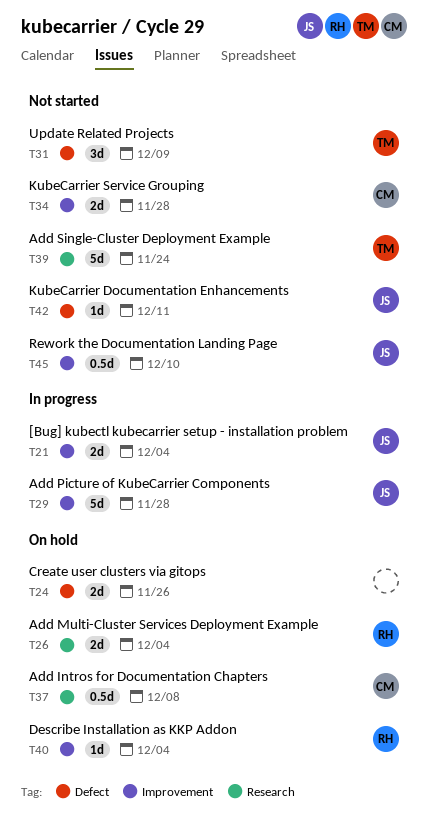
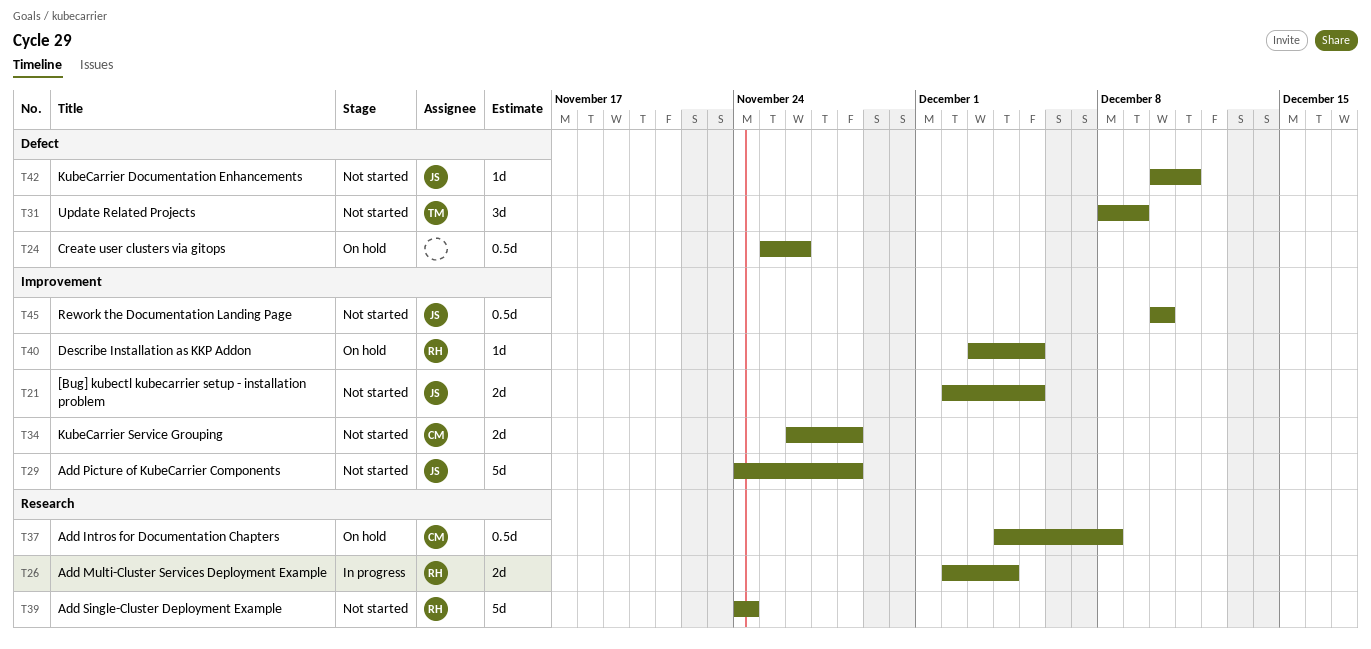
T21, status: In progress -> Not started
T21, due: Dec 4 -> Dec 5
T24, estimate: 2d -> 0.5d
T26, status: On hold -> In progress
T29, status: In progress -> Not started
T39, owner: TM -> RH
T40, due: Dec 4 -> Dec 5

